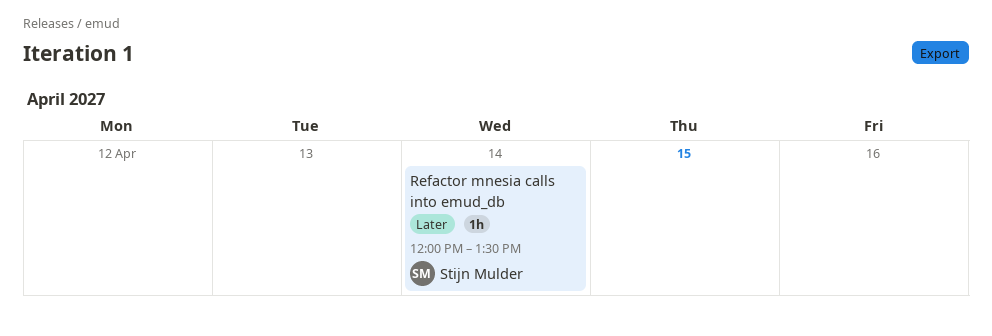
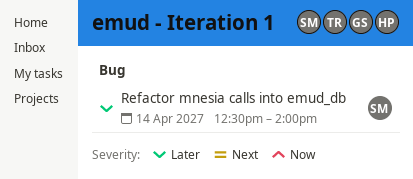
Refactor mnesia calls into emud_db, begins: 12:00 -> 12:30
Refactor mnesia calls into emud_db, ends: 13:30 -> 14:00

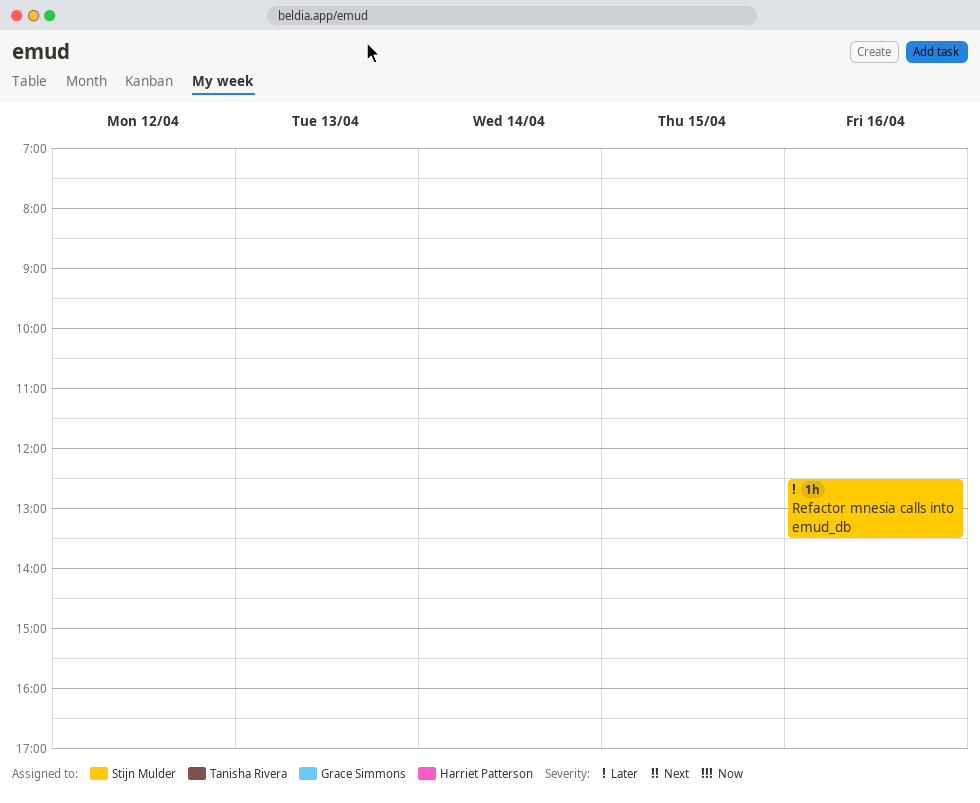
Refactor mnesia calls into emud_db, day: Apr 14 -> Apr 16
Refactor mnesia calls into emud_db, ends: 14:00 -> 13:30

